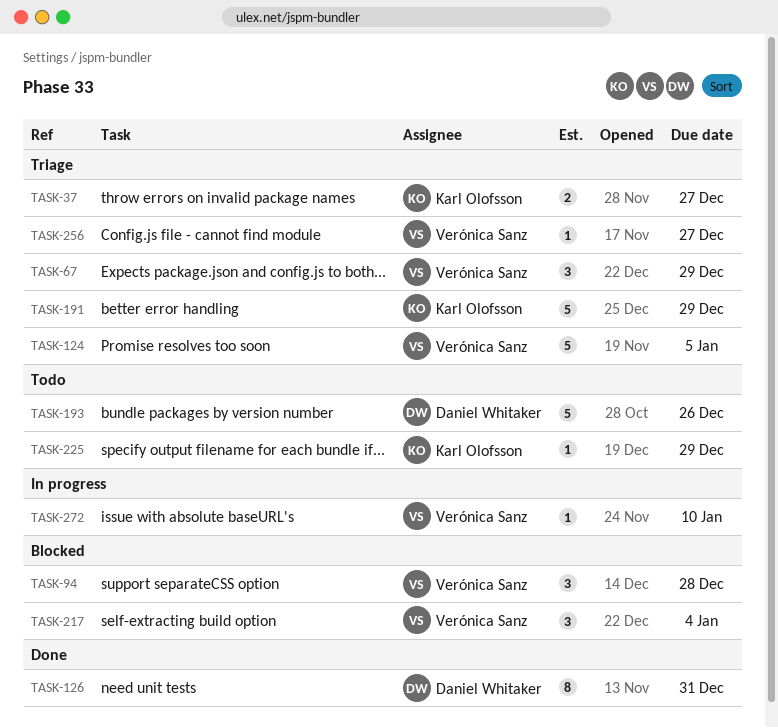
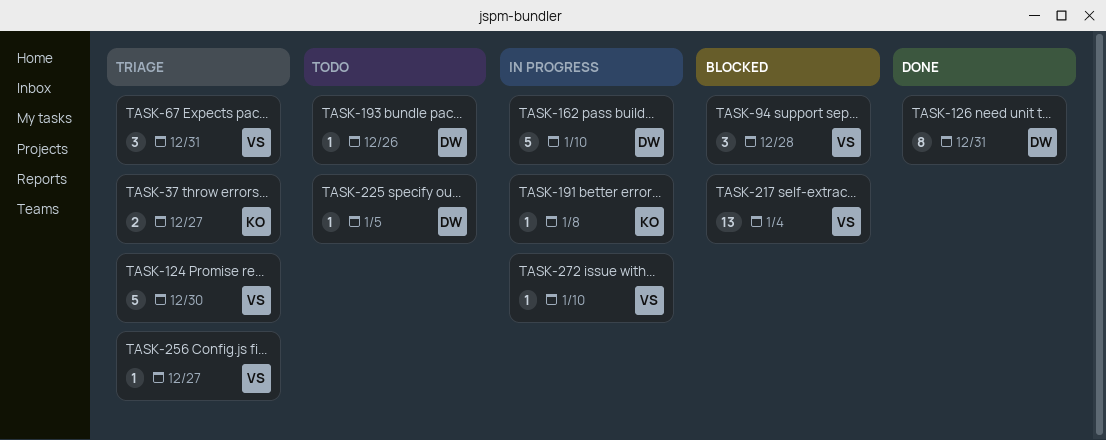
TASK-67, due: Dec 29 -> Dec 31
TASK-124, due: Jan 5 -> Dec 30
TASK-162: none -> present
TASK-191, status: Triage -> In progress
TASK-191, estimate: 5 -> 1
TASK-191, due: Dec 29 -> Jan 8
TASK-193, estimate: 5 -> 1
TASK-217, estimate: 3 -> 13
TASK-225, owner: Karl Olofsson -> Daniel Whitaker
TASK-225, due: Dec 29 -> Jan 5

